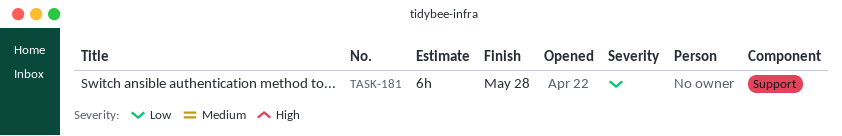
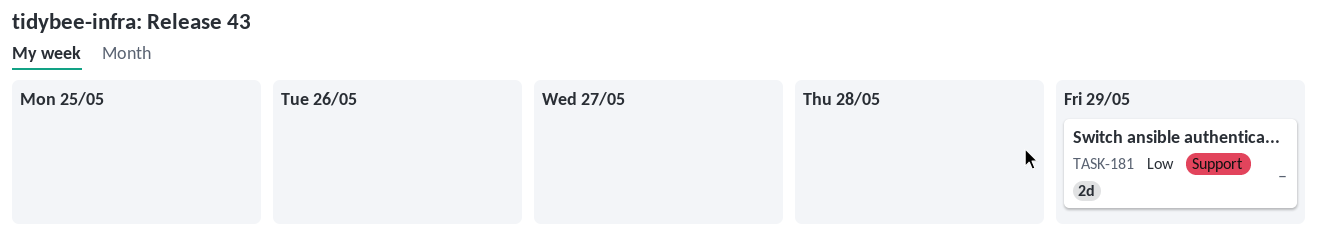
TASK-181, estimate: 6h -> 2d
TASK-181, due: May 28 -> May 29

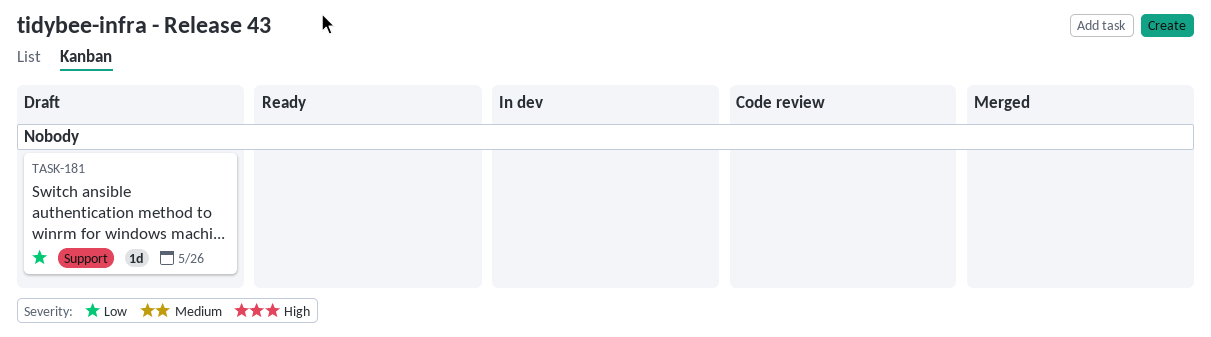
TASK-181, estimate: 2d -> 1d
TASK-181, due: May 29 -> May 26

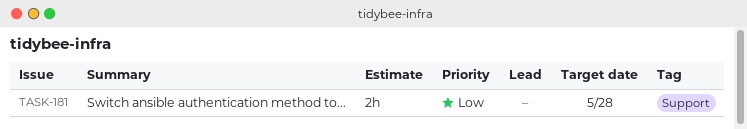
TASK-181, estimate: 1d -> 2h
TASK-181, due: May 26 -> May 28

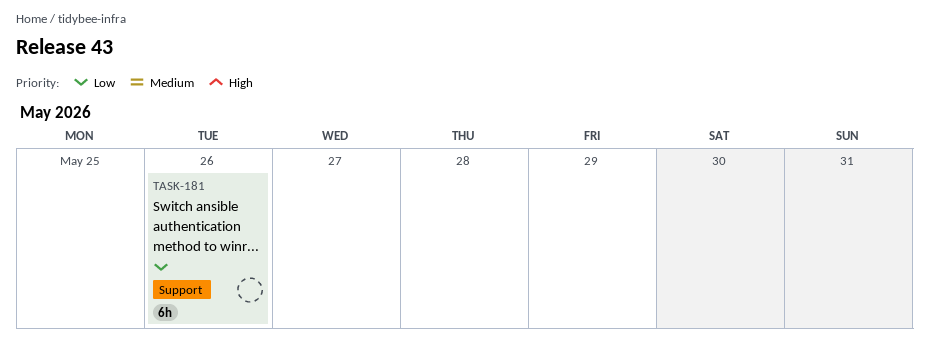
TASK-181, estimate: 2h -> 6h
TASK-181, due: May 28 -> May 26

